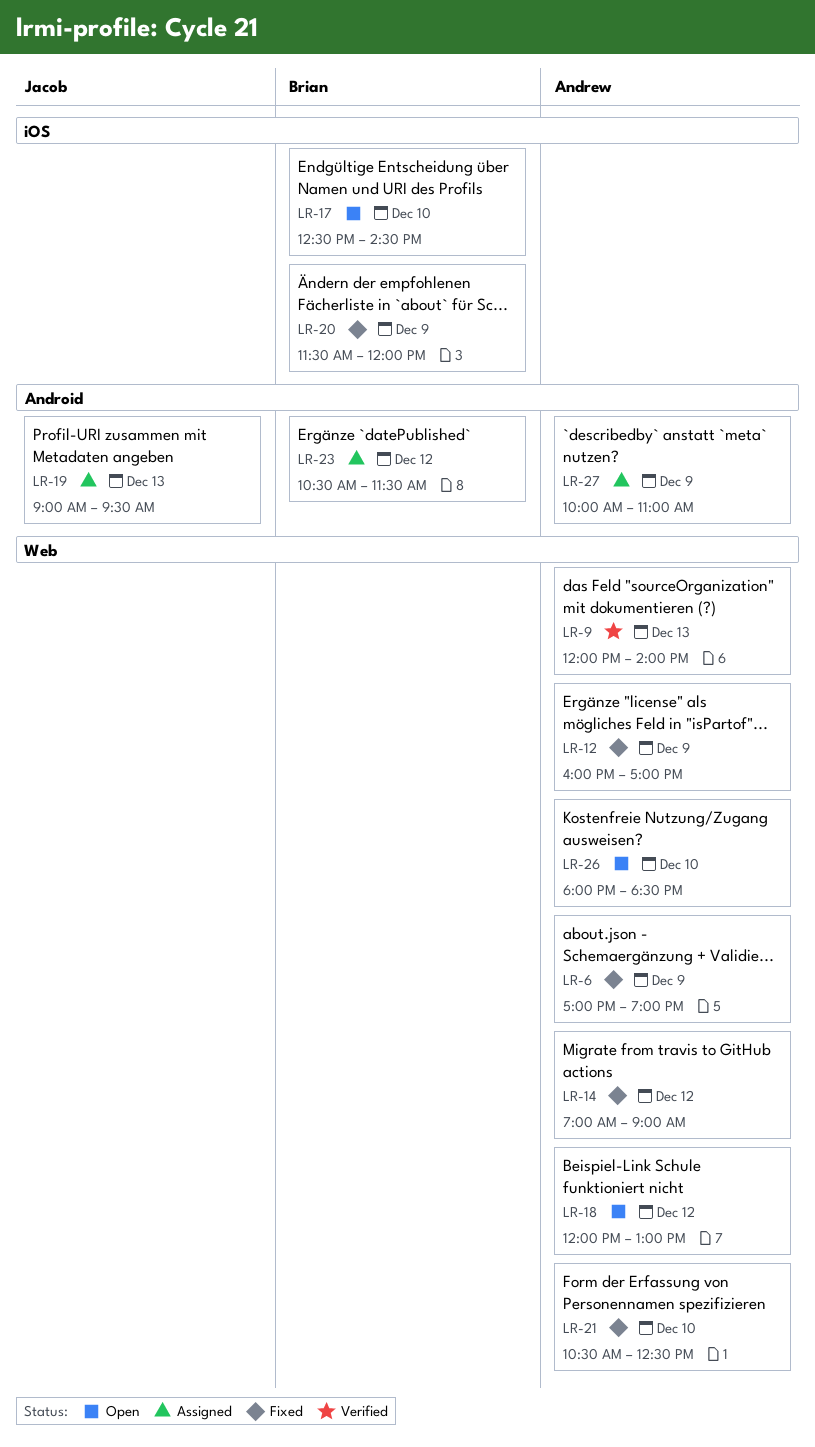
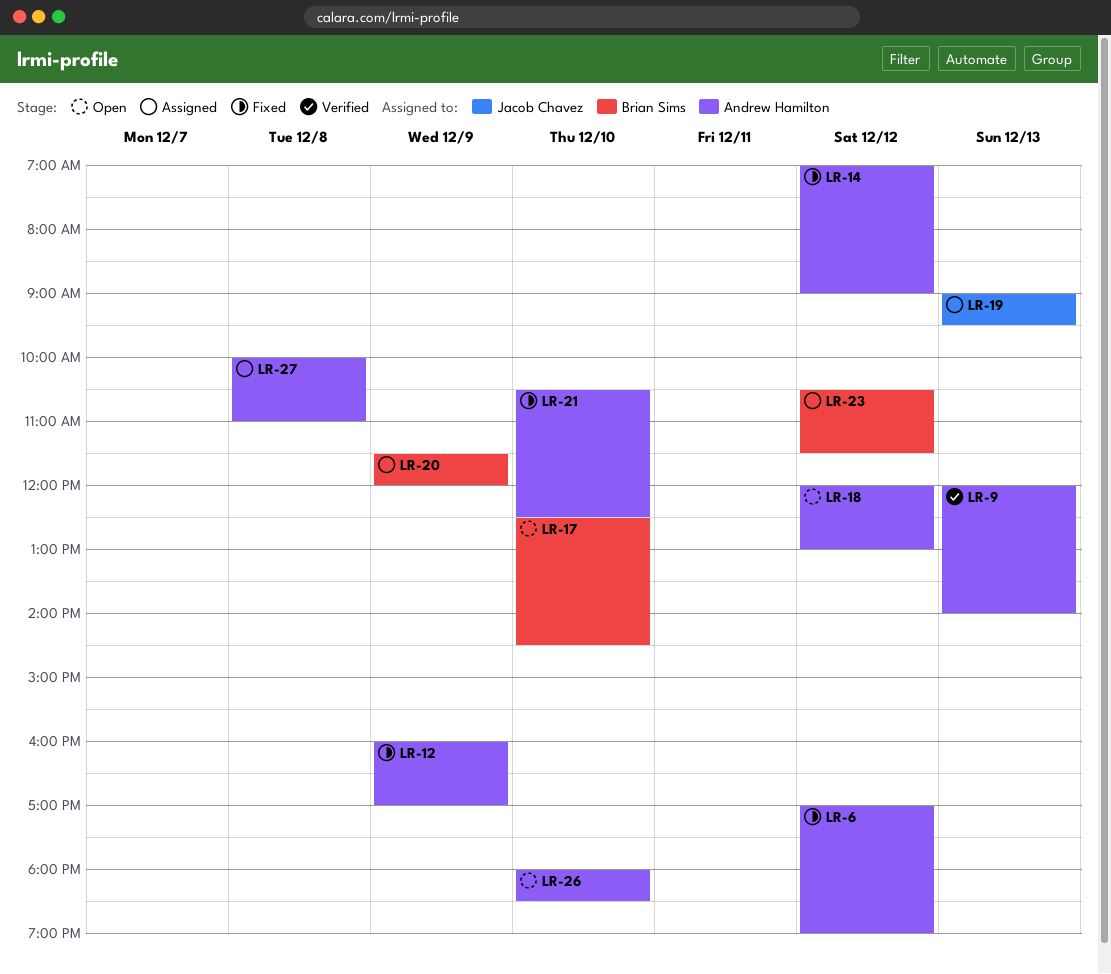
LR-6, day: Dec 9 -> Dec 12
LR-20, status: Fixed -> Assigned
LR-27, day: Dec 9 -> Dec 8

